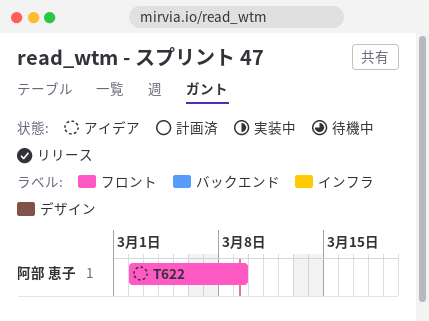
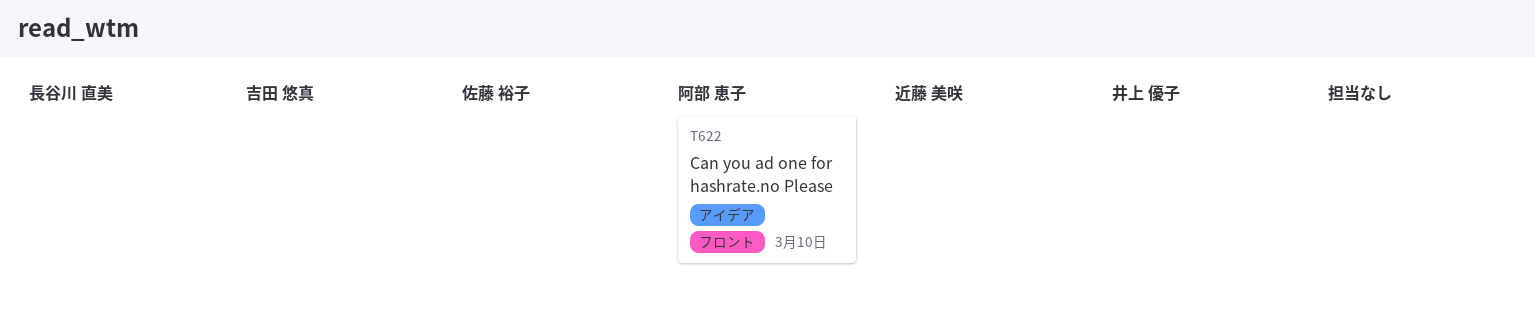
T622, due: Mar 9 -> Mar 10

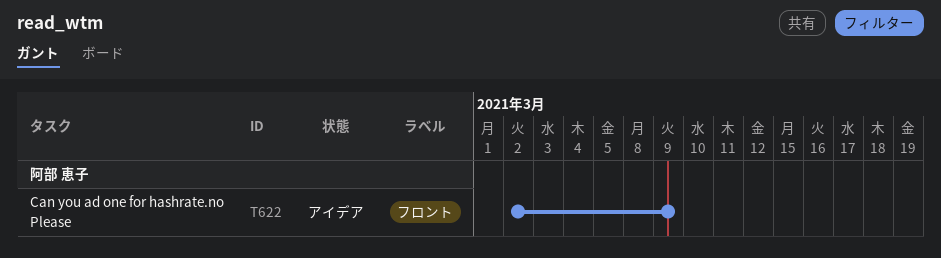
T622, due: Mar 10 -> Mar 9

